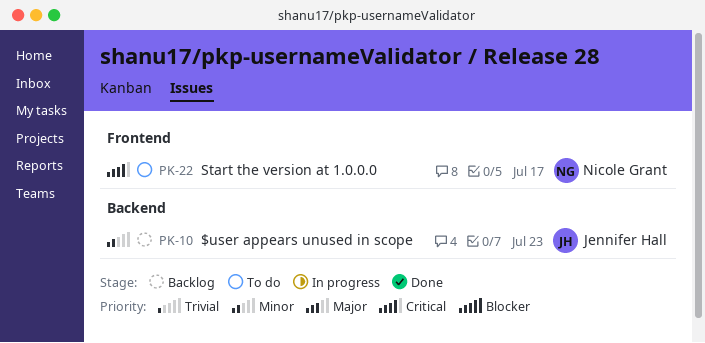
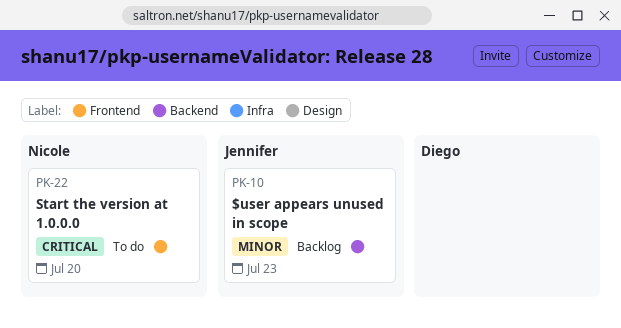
PK-22, due: Jul 17 -> Jul 20

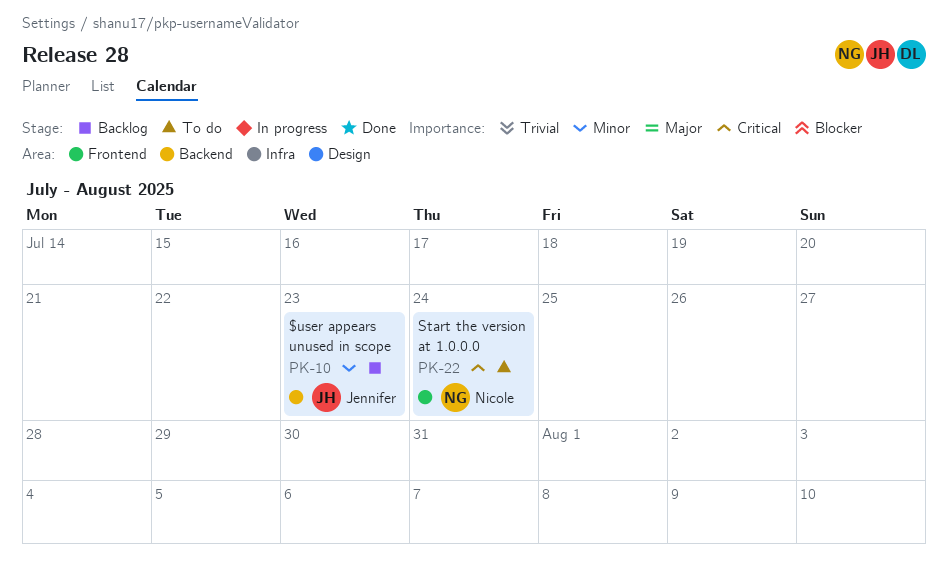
PK-22, due: Jul 20 -> Jul 24

